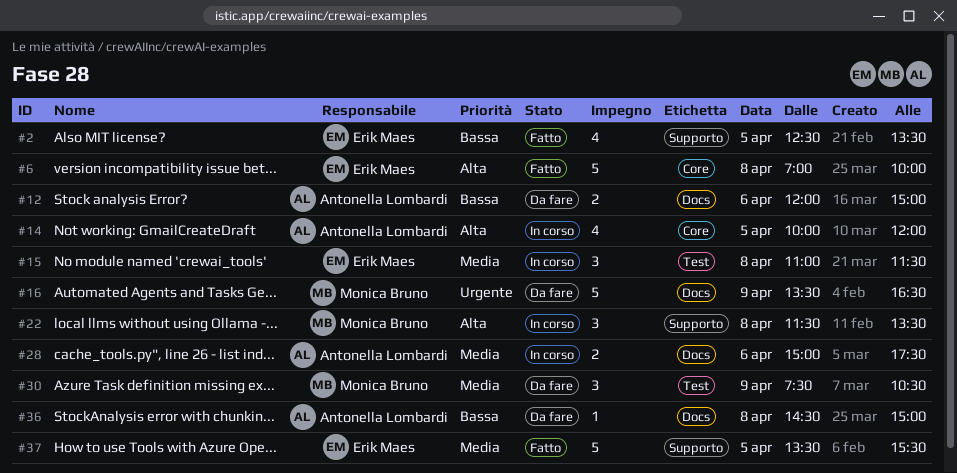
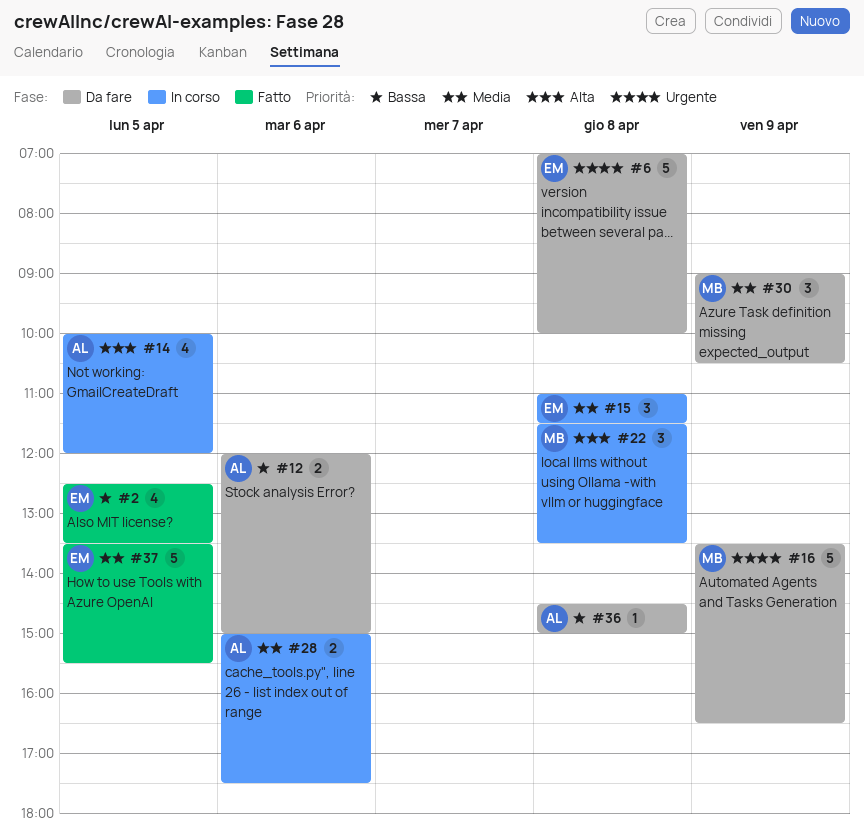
#6, status: Fatto -> Da fare
#6, priority: Alta -> Urgente
#30, begins: 07:30 -> 09:00

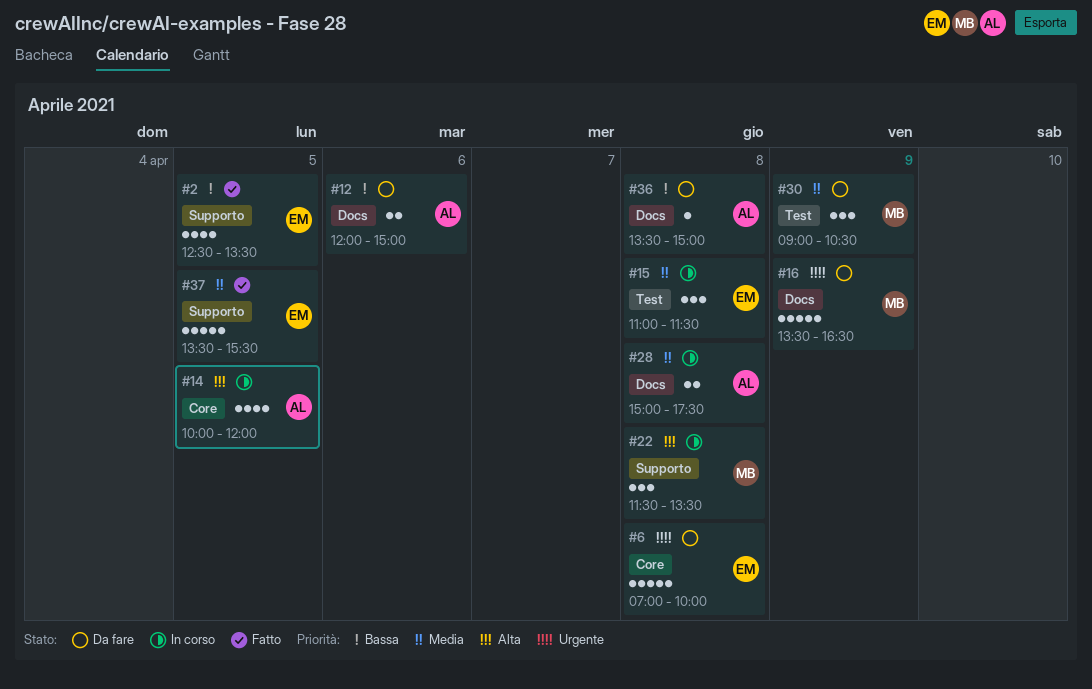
#28, day: Apr 6 -> Apr 8
#36, begins: 14:30 -> 13:30

